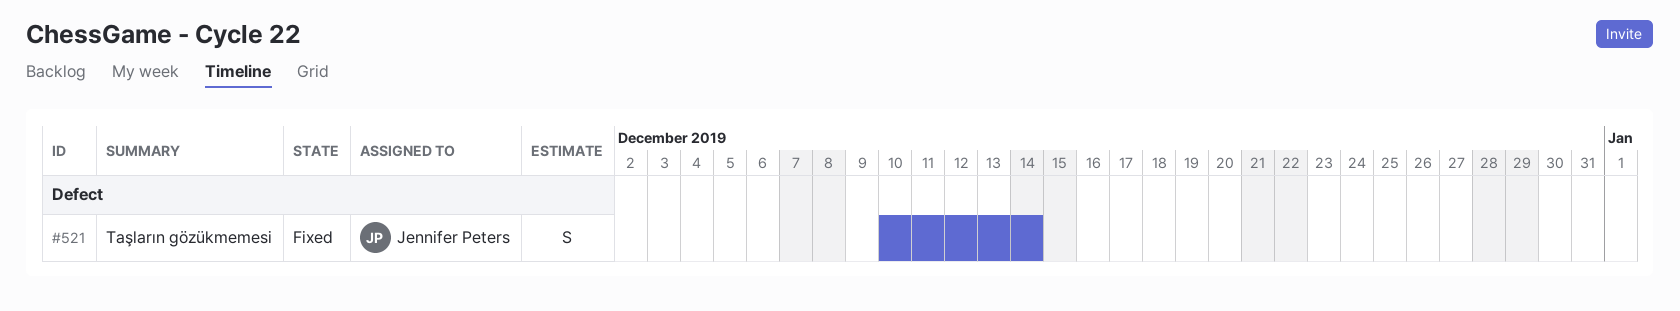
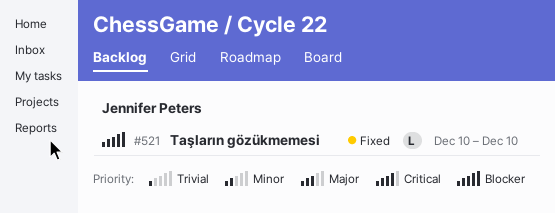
#521, estimate: S -> L
#521, due: Dec 14 -> Dec 10

